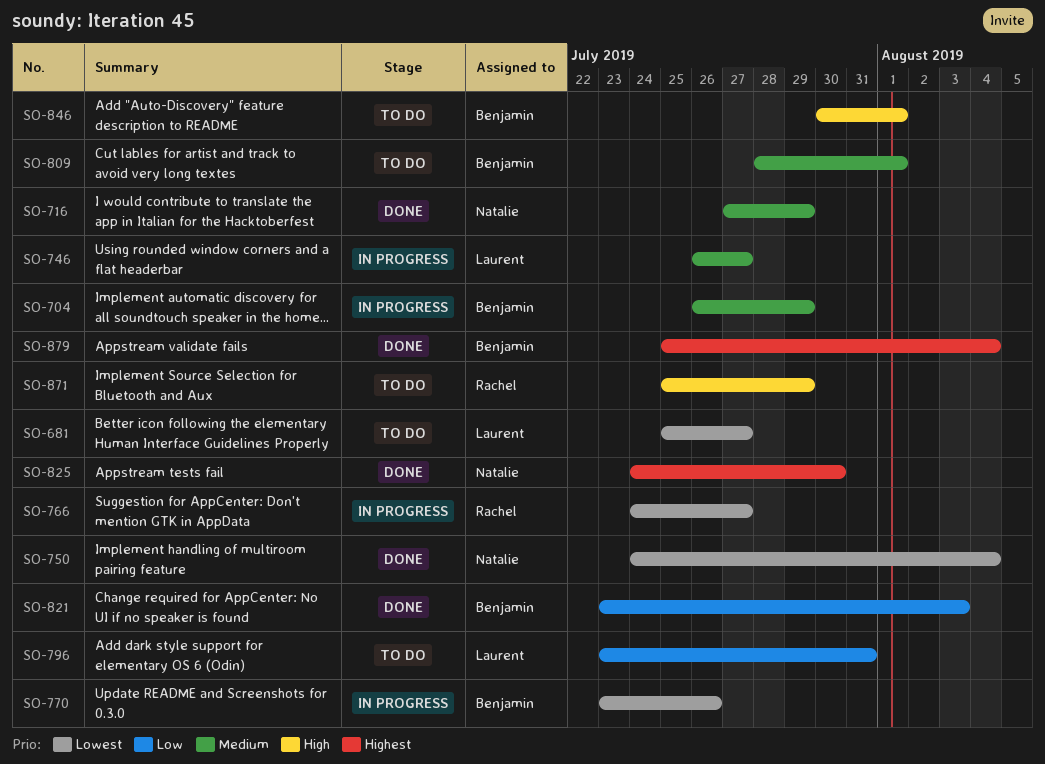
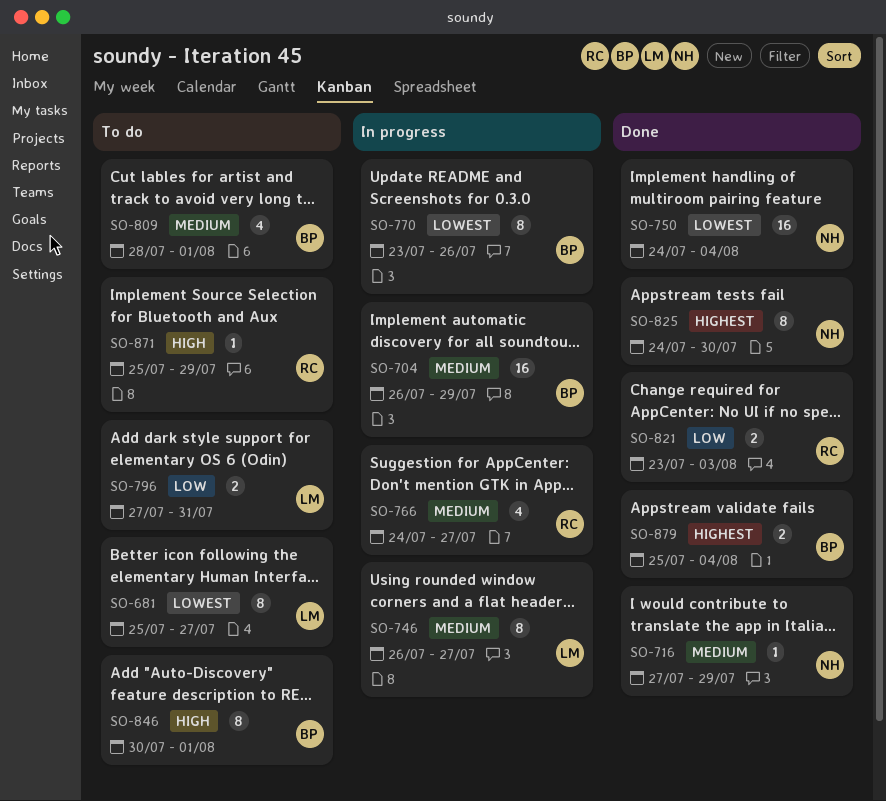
SO-766, priority: Lowest -> Medium
SO-796, start: Jul 23 -> Jul 27
SO-821, owner: Benjamin -> Rachel

